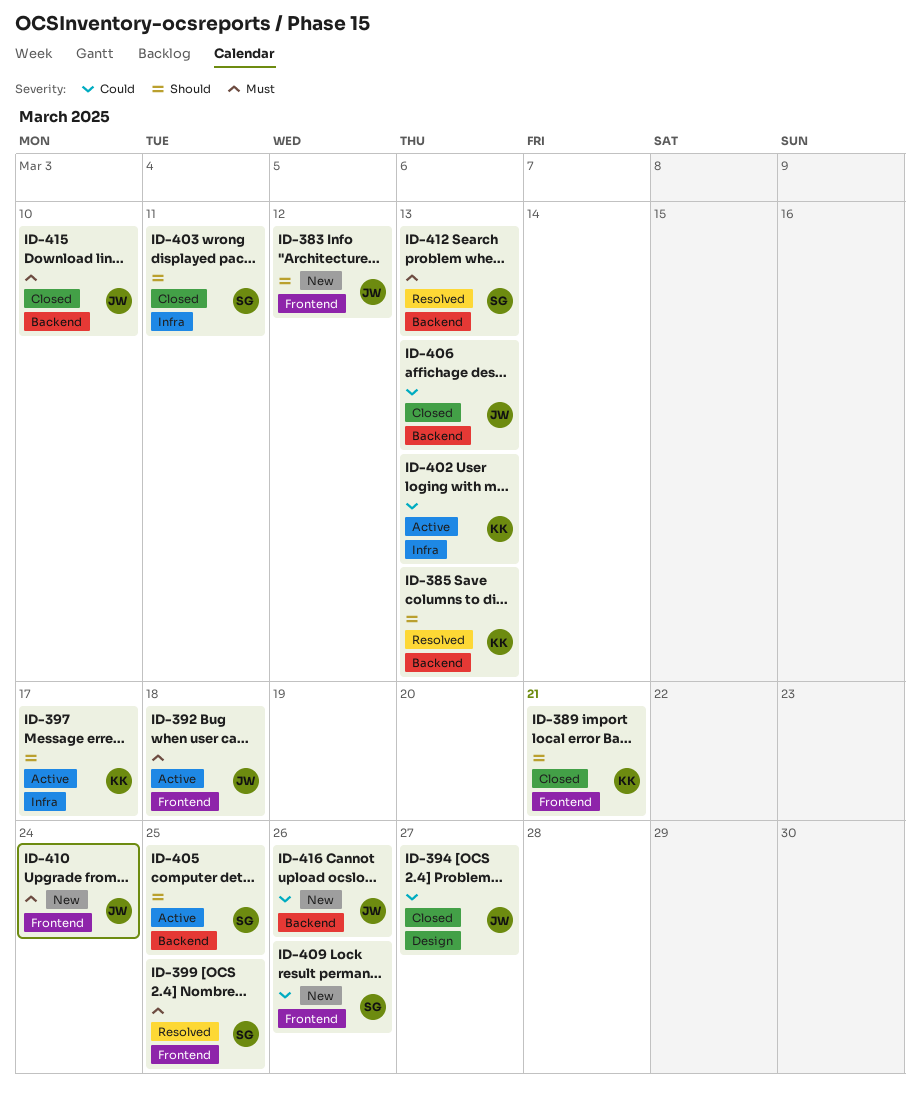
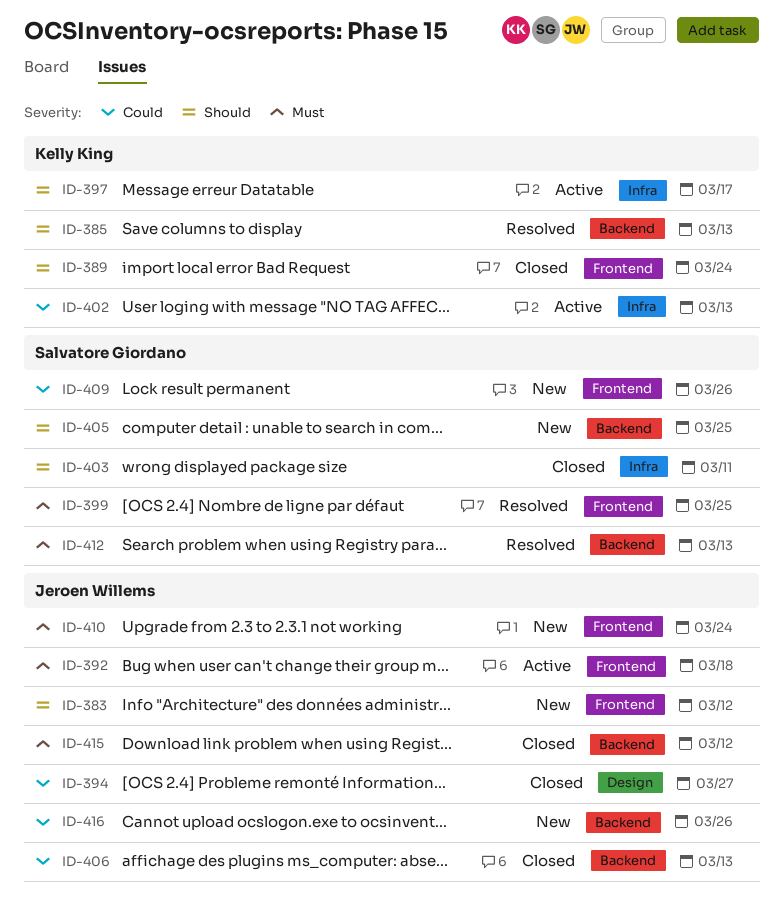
ID-389, due: Mar 21 -> Mar 24
ID-405, status: Active -> New
ID-415, due: Mar 10 -> Mar 12

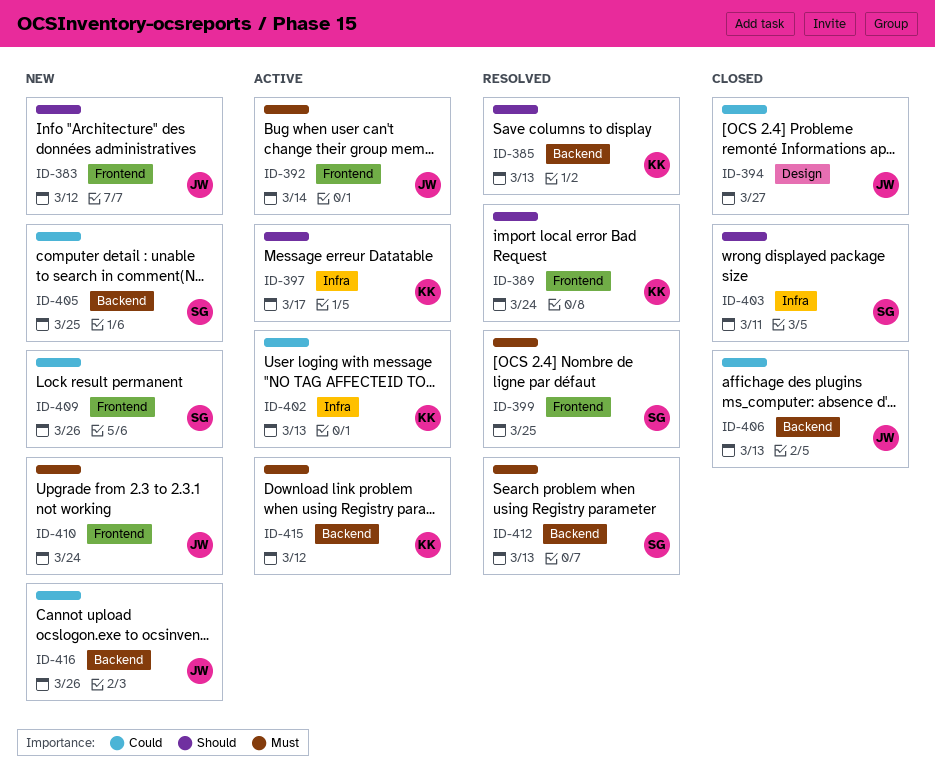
ID-389, status: Closed -> Resolved
ID-392, due: Mar 18 -> Mar 14
ID-405, priority: Should -> Could
ID-415, status: Closed -> Active
ID-415, owner: Jeroen Willems -> Kelly King

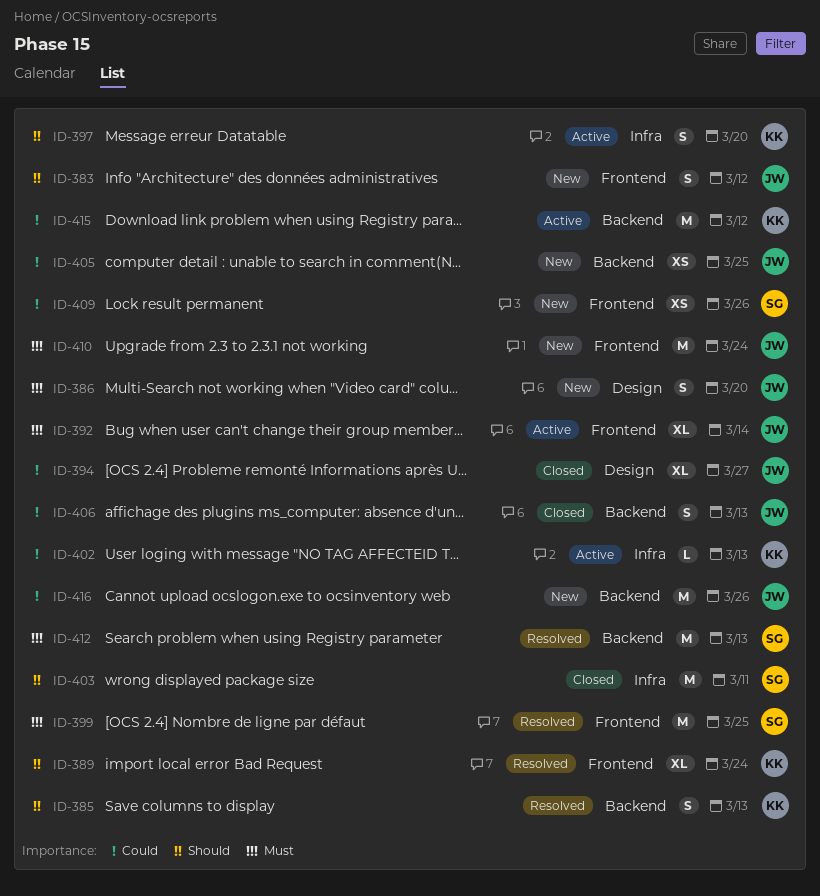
ID-386: none -> present
ID-397, due: Mar 17 -> Mar 20
ID-405, owner: SG -> JW
ID-415, priority: Must -> Could

